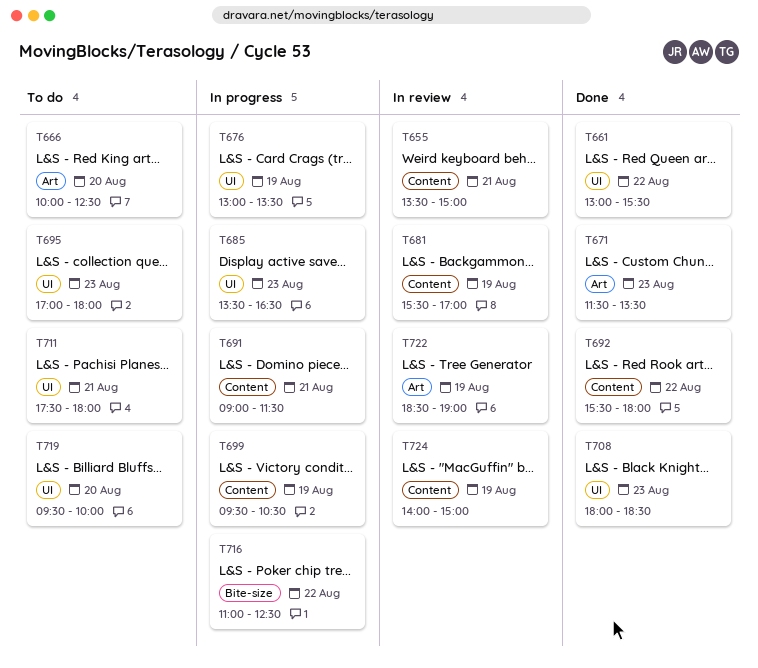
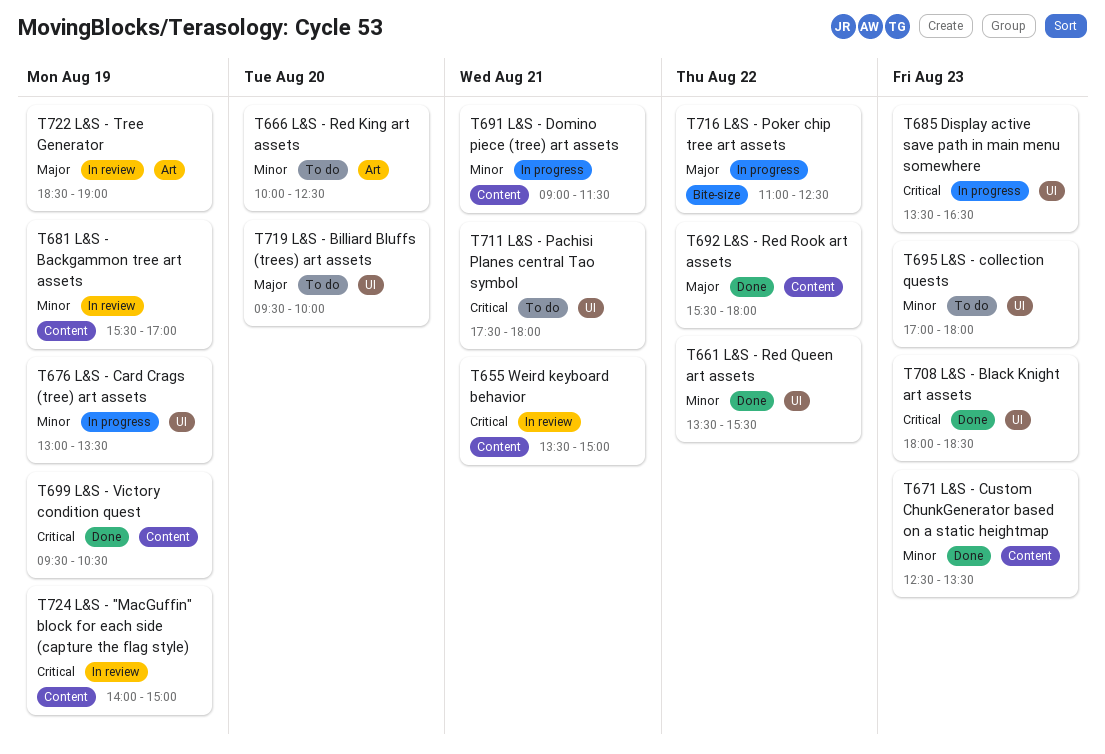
T661, begins: 13:00 -> 13:30
T671, label: Art -> Content
T671, begins: 11:30 -> 12:30
T699, status: In progress -> Done

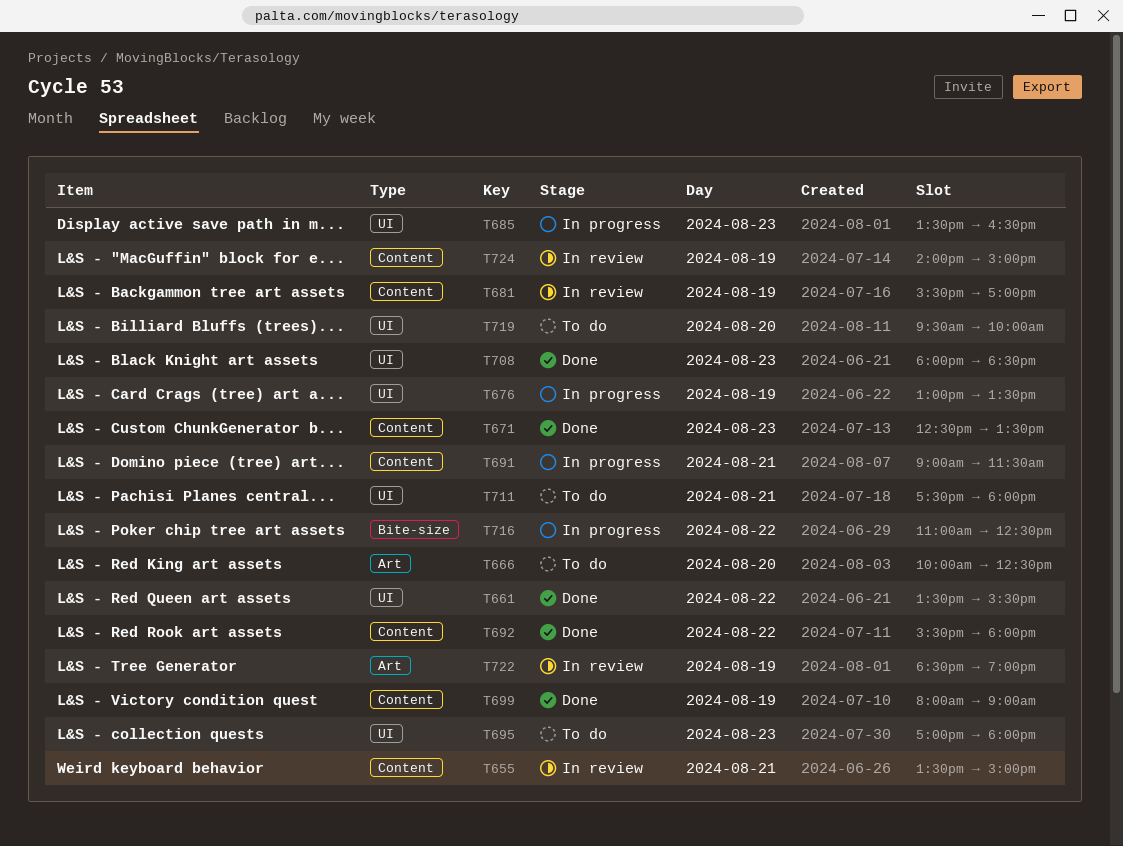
T699, begins: 09:30 -> 08:00
T699, ends: 10:30 -> 09:00

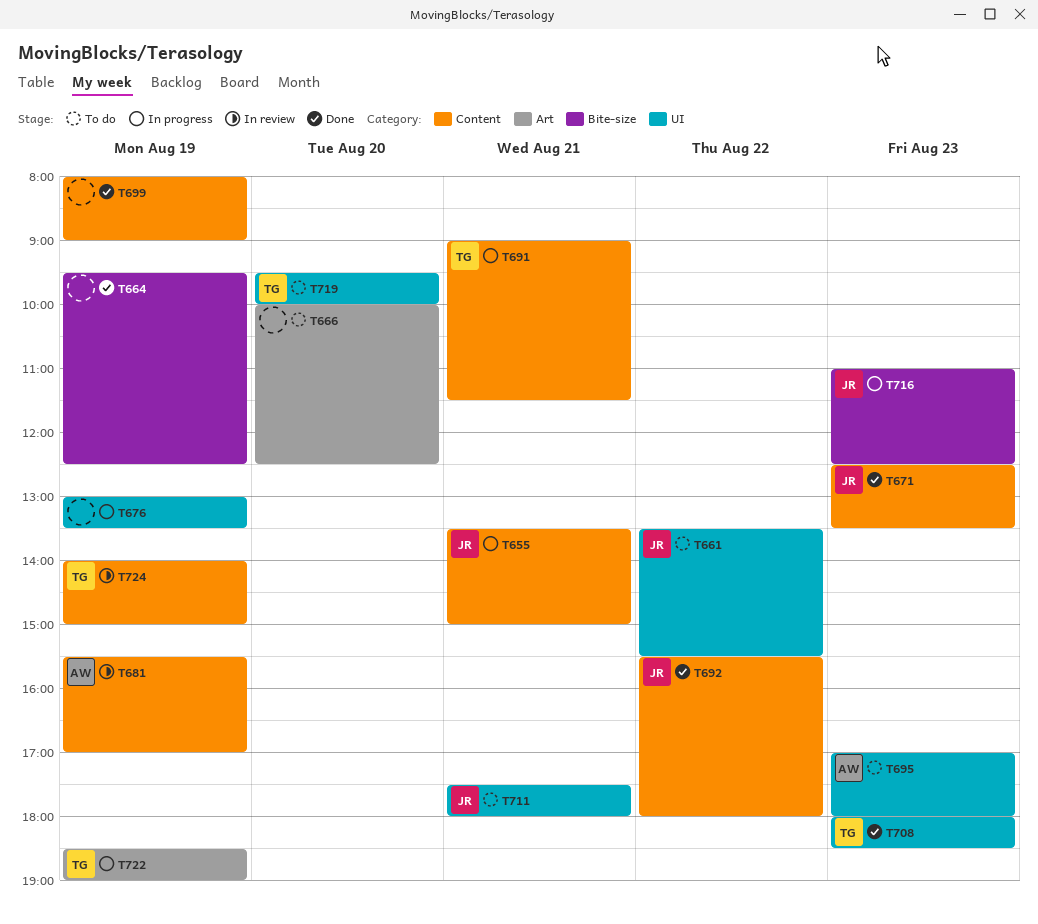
T655, status: In review -> In progress
T661, status: Done -> To do
T664: none -> present
T685: present -> none
T716, day: Aug 22 -> Aug 23
T722, status: In review -> In progress

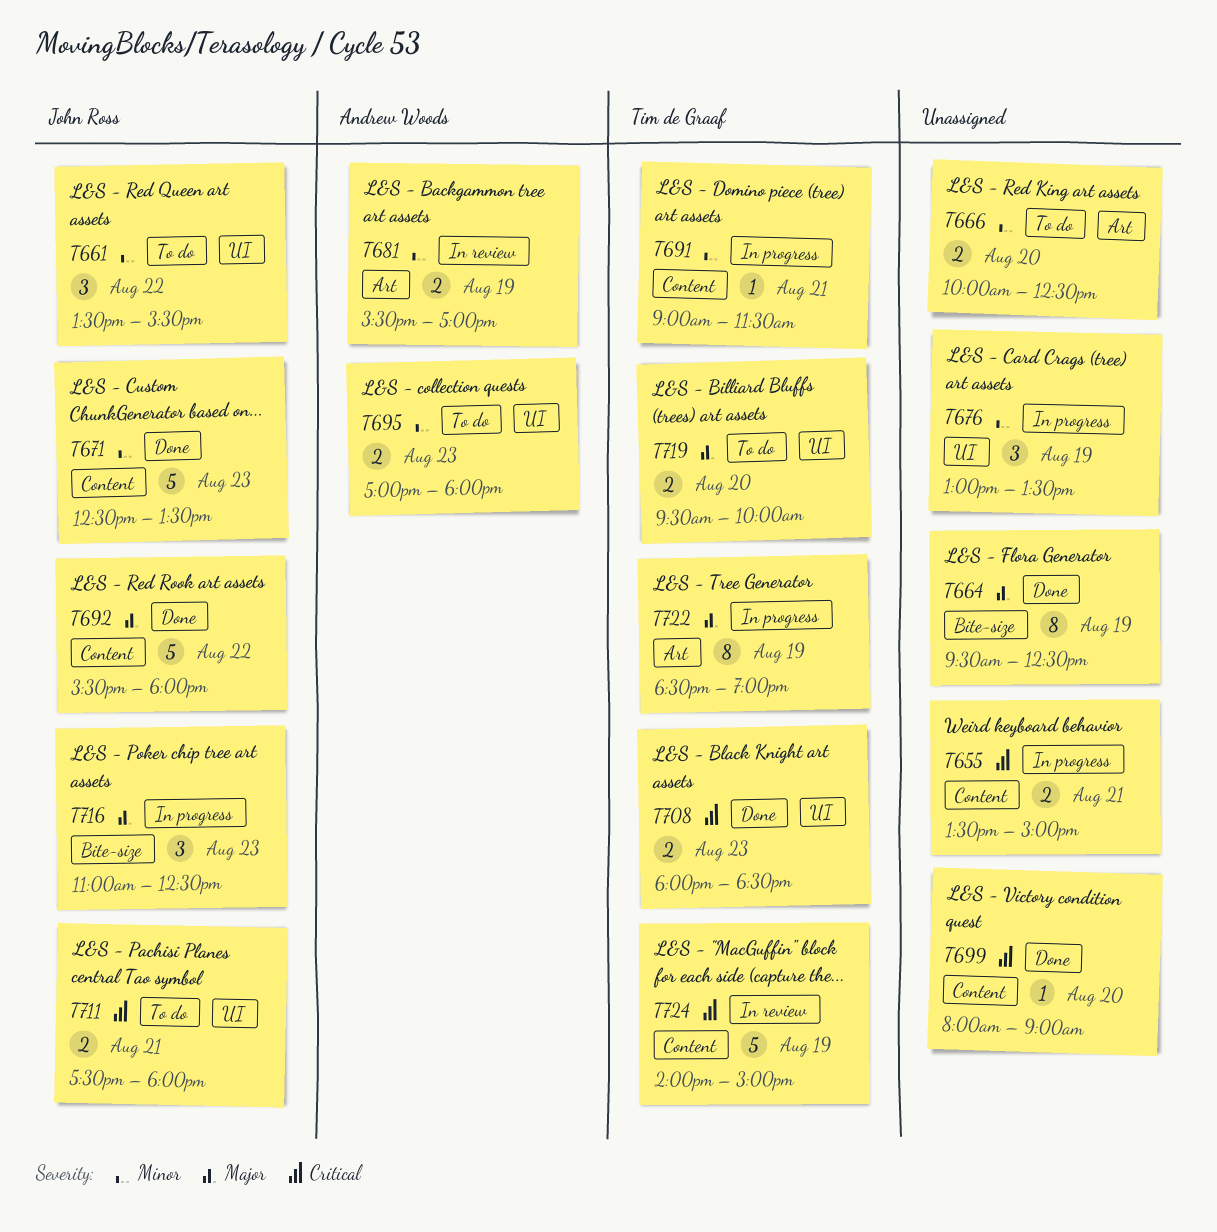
T655, owner: John Ross -> none
T681, label: Content -> Art
T699, day: Aug 19 -> Aug 20

